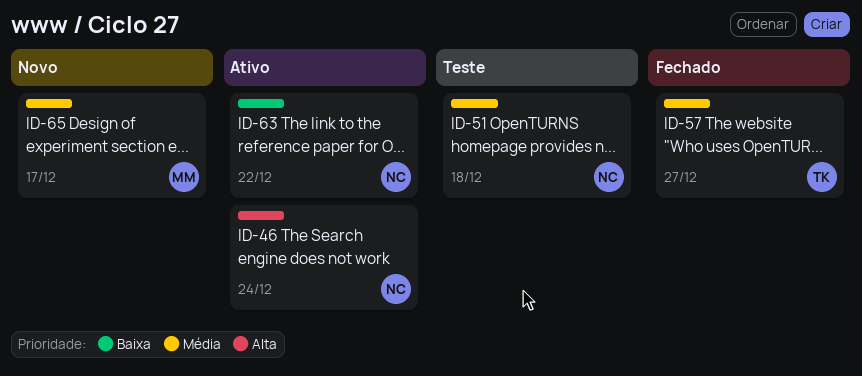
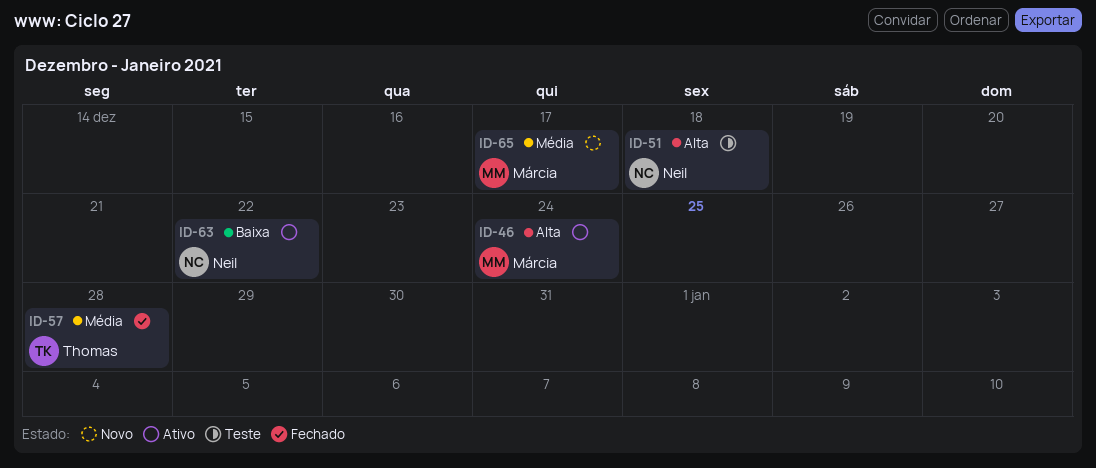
ID-46, owner: Neil -> Márcia
ID-51, priority: Média -> Alta
ID-57, due: Dec 27 -> Dec 28

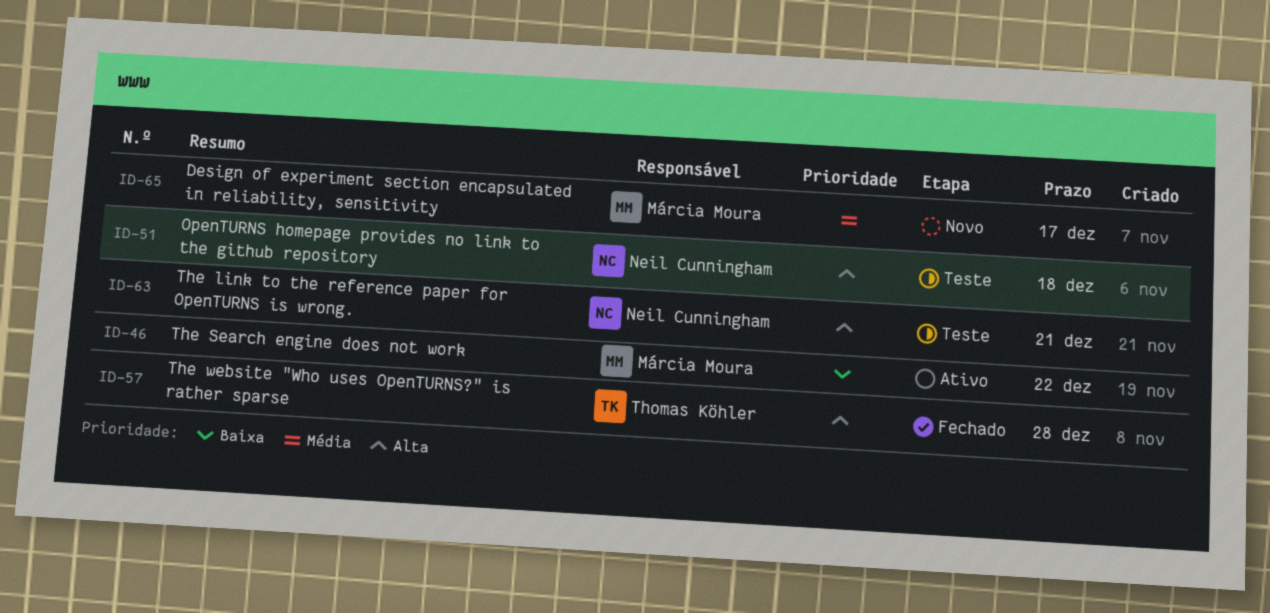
ID-46, priority: Alta -> Baixa
ID-46, due: Dec 24 -> Dec 22
ID-57, priority: Média -> Alta
ID-63, status: Ativo -> Teste
ID-63, priority: Baixa -> Alta
ID-63, due: Dec 22 -> Dec 21

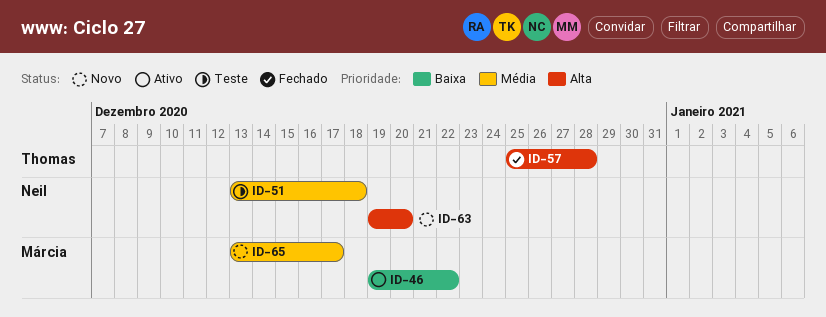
ID-51, priority: Alta -> Média
ID-63, status: Teste -> Novo
ID-63, due: Dec 21 -> Dec 20

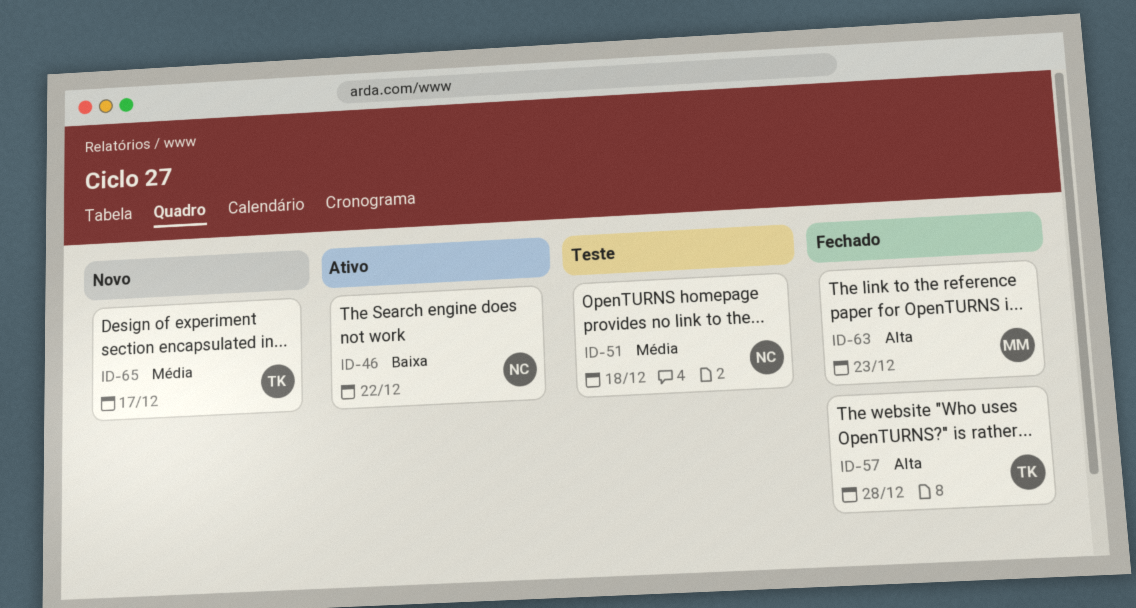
ID-46, owner: Márcia -> Neil
ID-63, status: Novo -> Fechado
ID-63, owner: Neil -> Márcia
ID-63, due: Dec 20 -> Dec 23
ID-65, owner: Márcia -> Thomas

